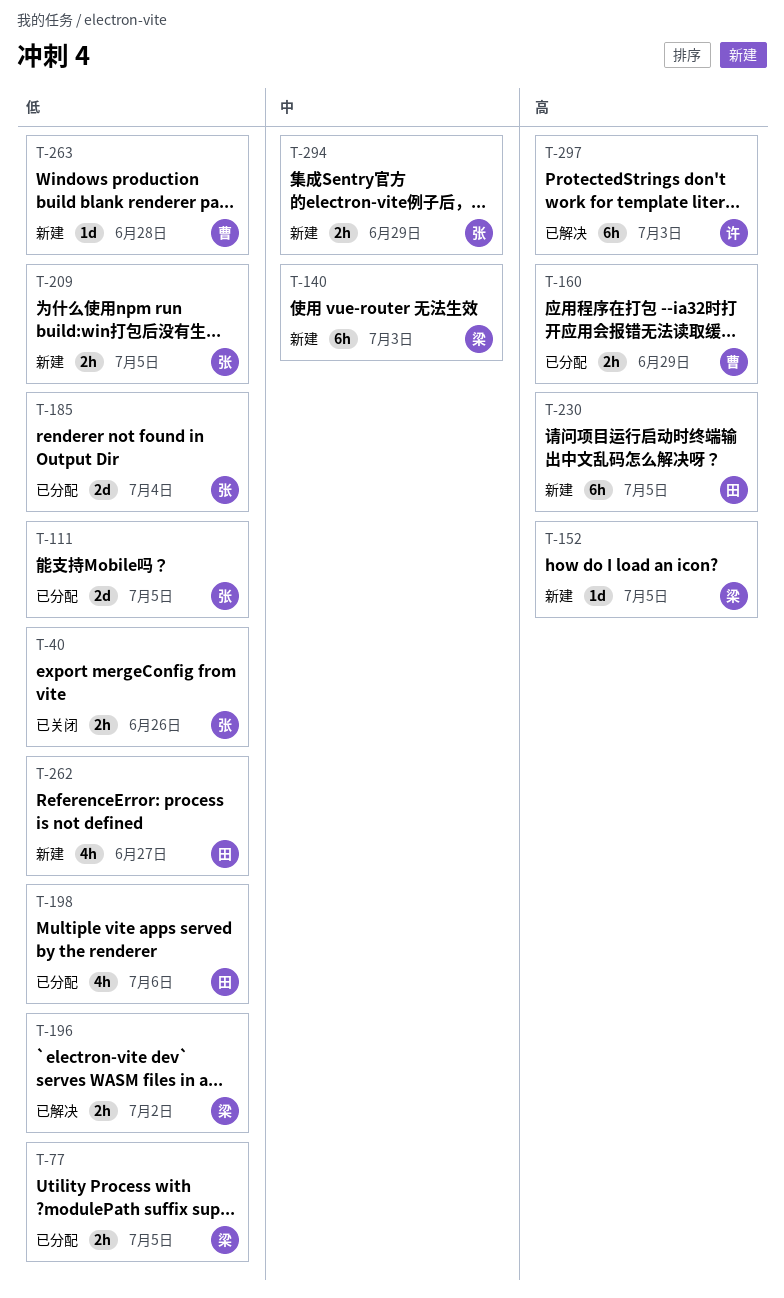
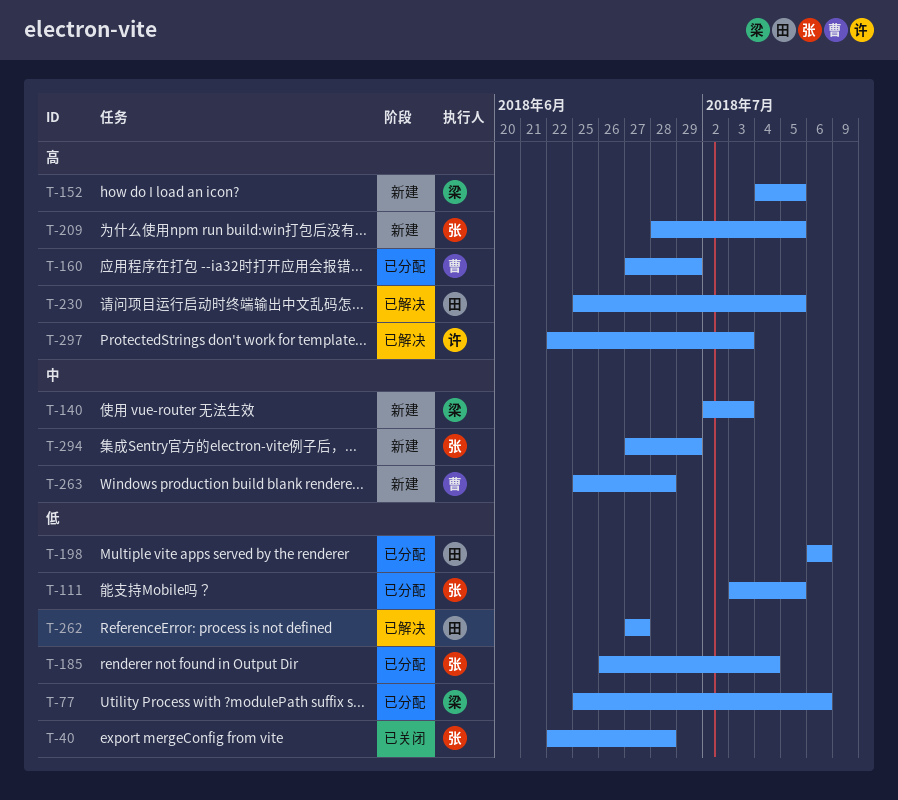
T-40, due: Jun 26 -> Jun 28
T-77, due: Jul 5 -> Jul 6
T-196: present -> none
T-209, priority: 低 -> 高
T-230, status: 新建 -> 已解决
T-262, status: 新建 -> 已解决
T-263, priority: 低 -> 中

